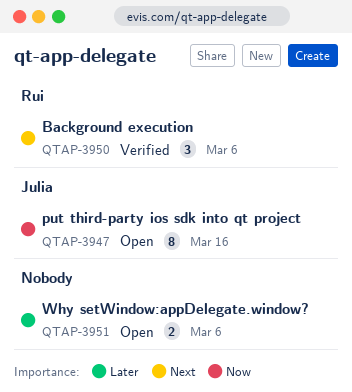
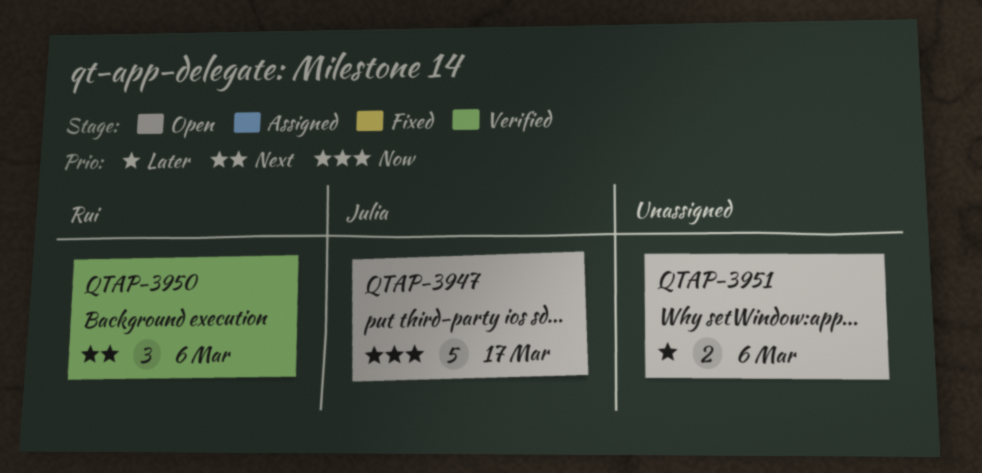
QTAP-3947, estimate: 8 -> 5
QTAP-3947, due: Mar 16 -> Mar 17

